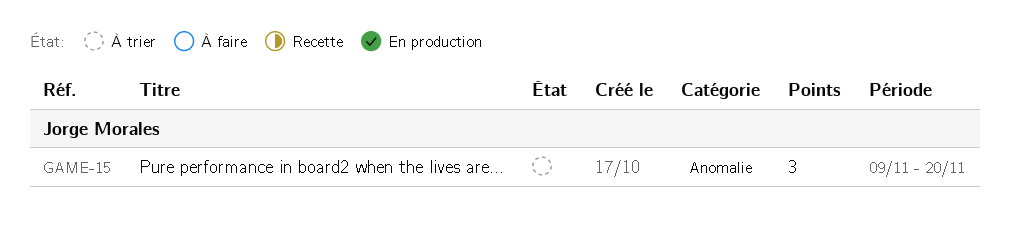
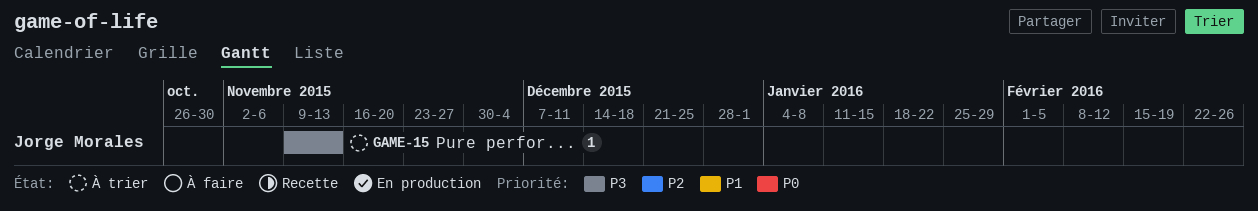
GAME-15, estimate: 3 -> 1
GAME-15, due: Nov 20 -> Nov 13

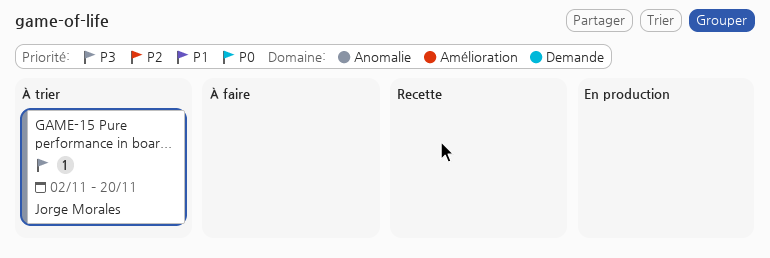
GAME-15, start: Nov 9 -> Nov 2
GAME-15, due: Nov 13 -> Nov 20

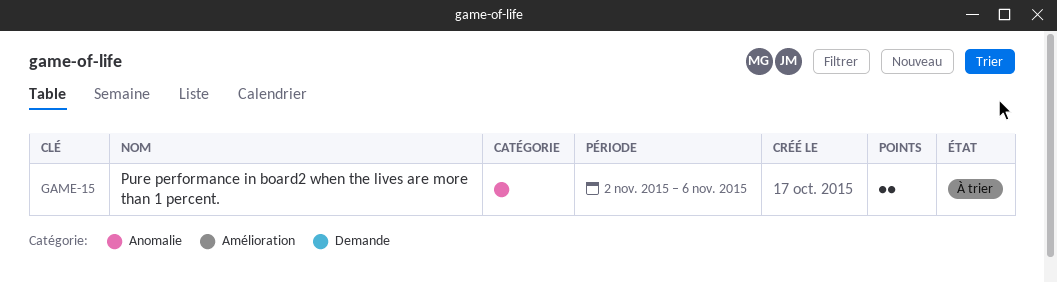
GAME-15, estimate: 1 -> 2
GAME-15, due: Nov 20 -> Nov 6

